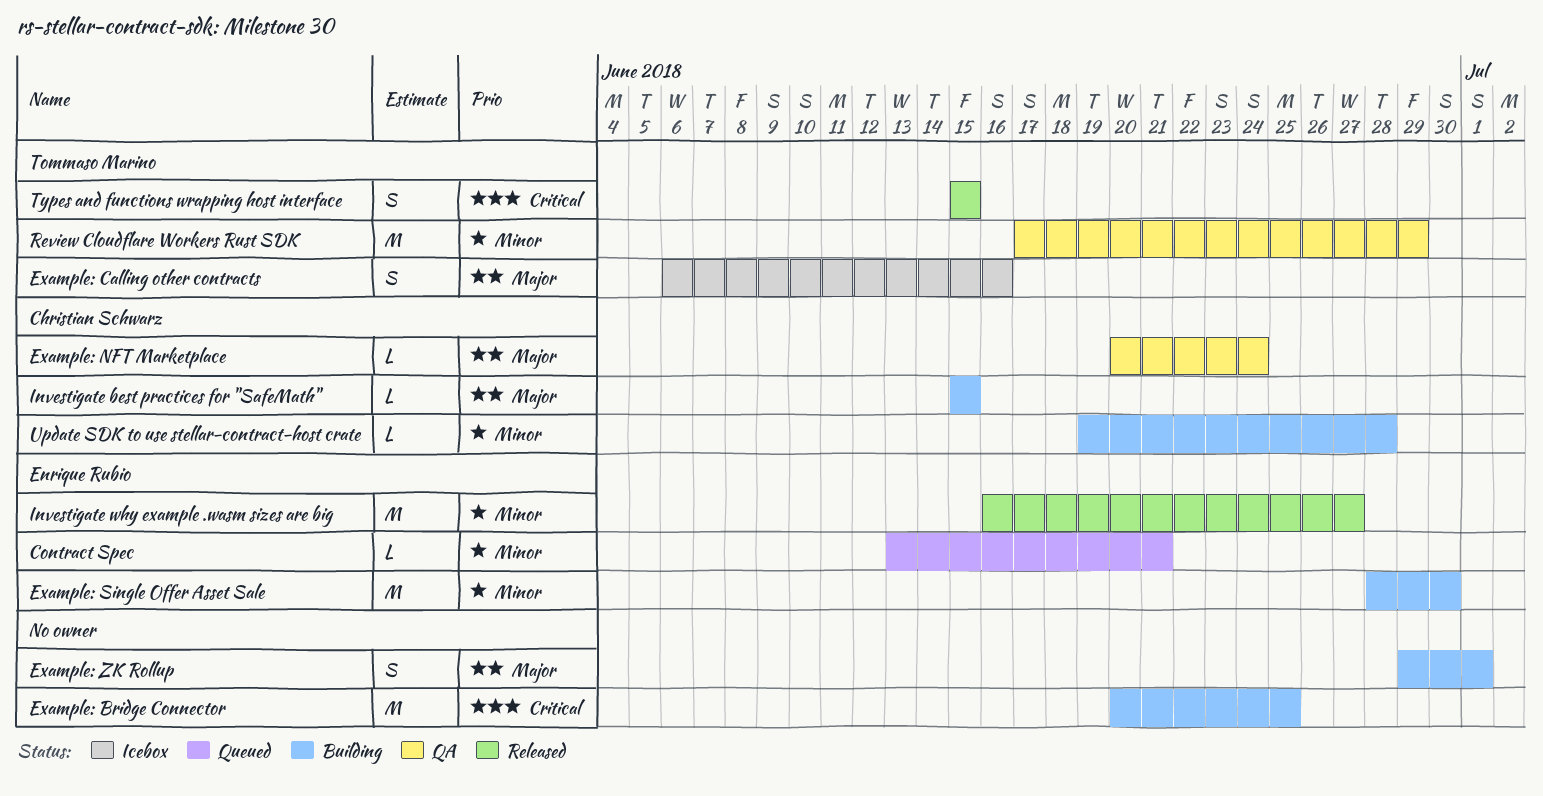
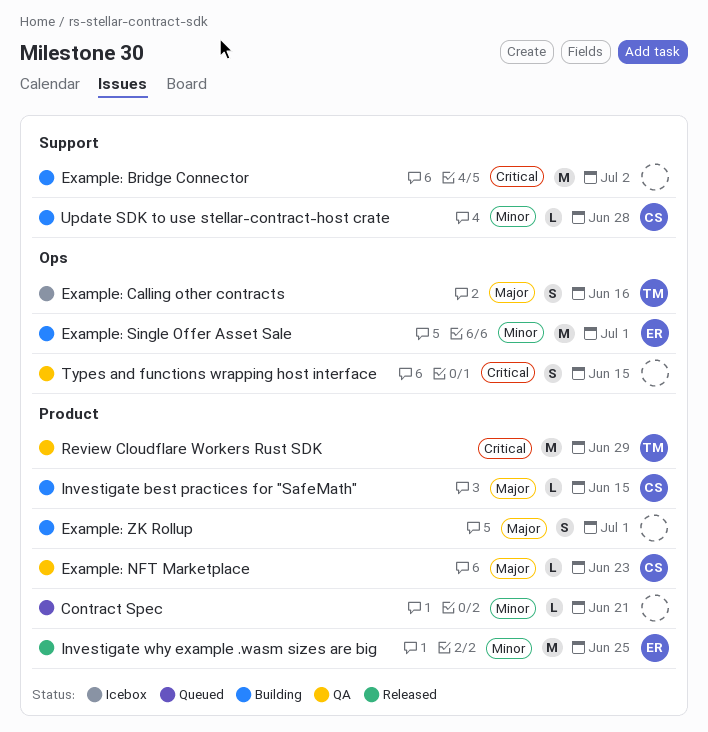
Contract Spec, owner: Enrique Rubio -> none
Example: Bridge Connector, due: Jun 25 -> Jul 2
Example: NFT Marketplace, due: Jun 24 -> Jun 23
Example: Single Offer Asset Sale, due: Jun 30 -> Jul 1
Investigate why example .wasm sizes are big, due: Jun 27 -> Jun 25
Review Cloudflare Workers Rust SDK, priority: Minor -> Critical
Types and functions wrapping host interface, status: Released -> QA
Types and functions wrapping host interface, owner: Tommaso Marino -> none

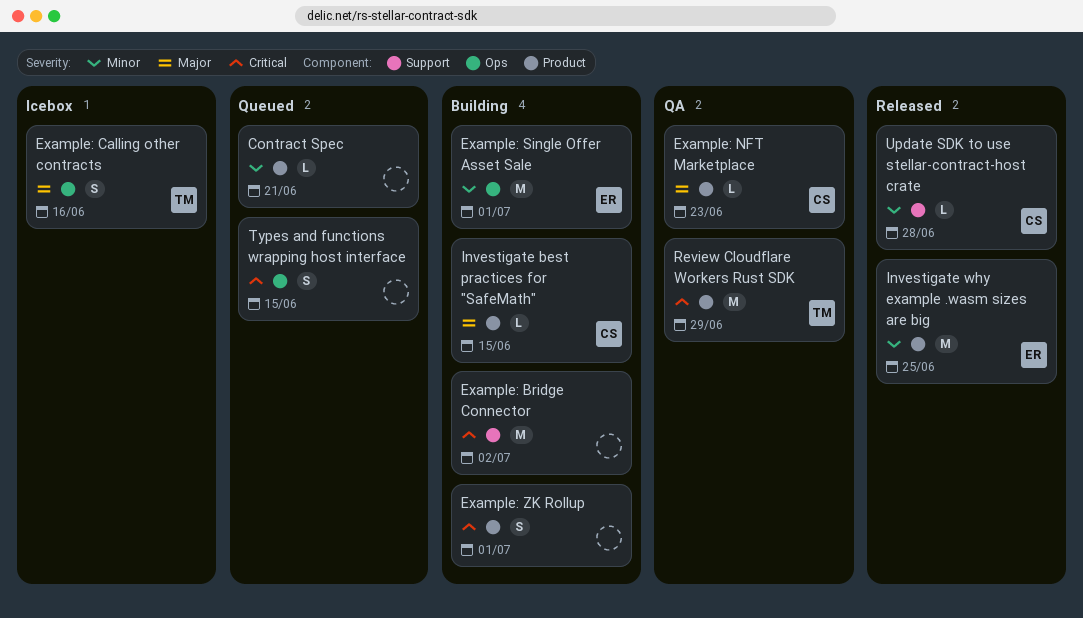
Example: ZK Rollup, priority: Major -> Critical
Types and functions wrapping host interface, status: QA -> Queued
Update SDK to use stellar-contract-host crate, status: Building -> Released

